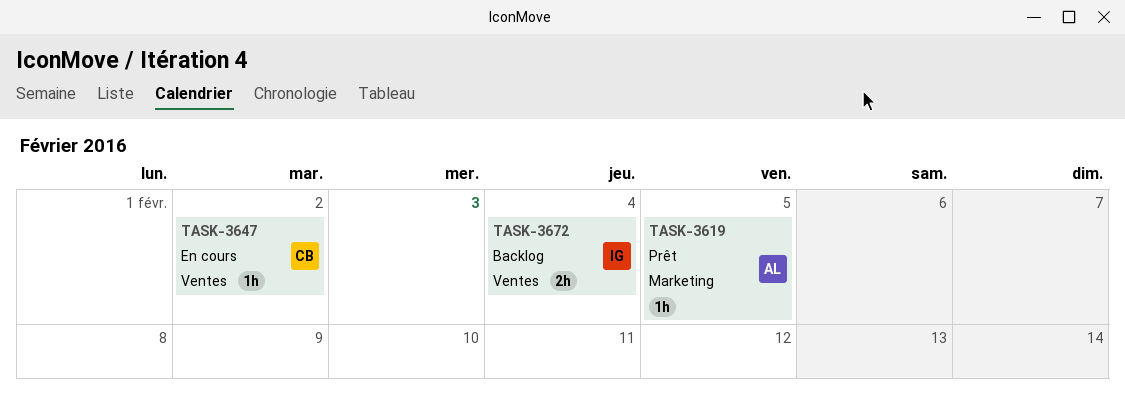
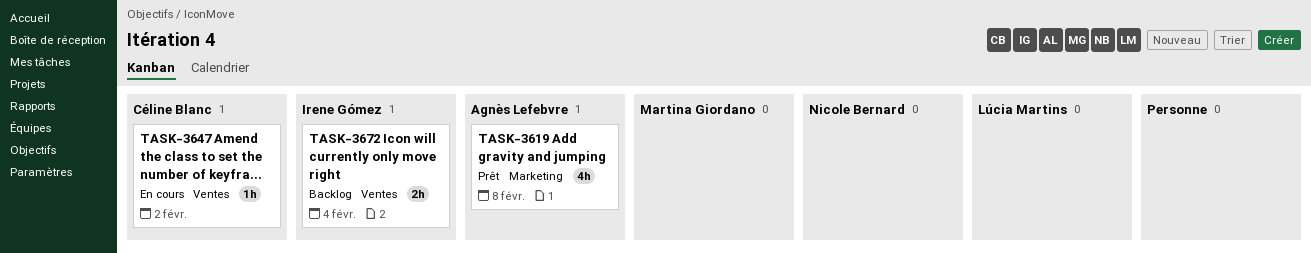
TASK-3619, estimate: 1h -> 4h
TASK-3619, due: Feb 5 -> Feb 8

